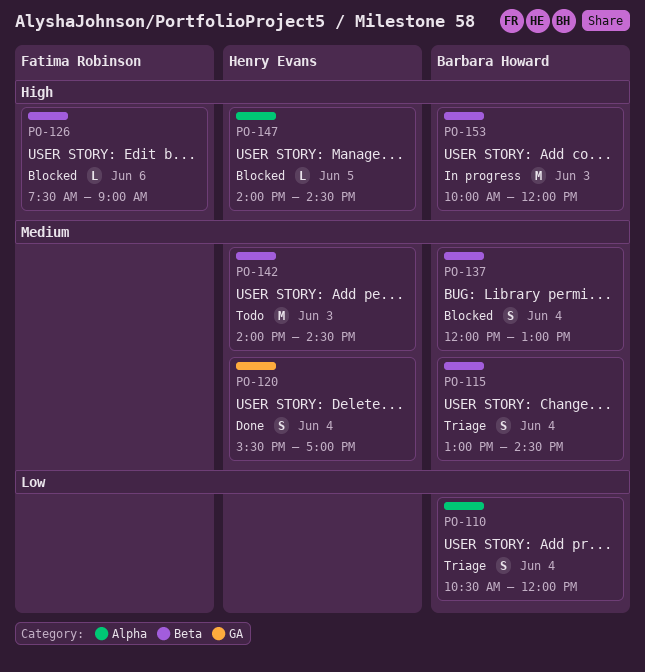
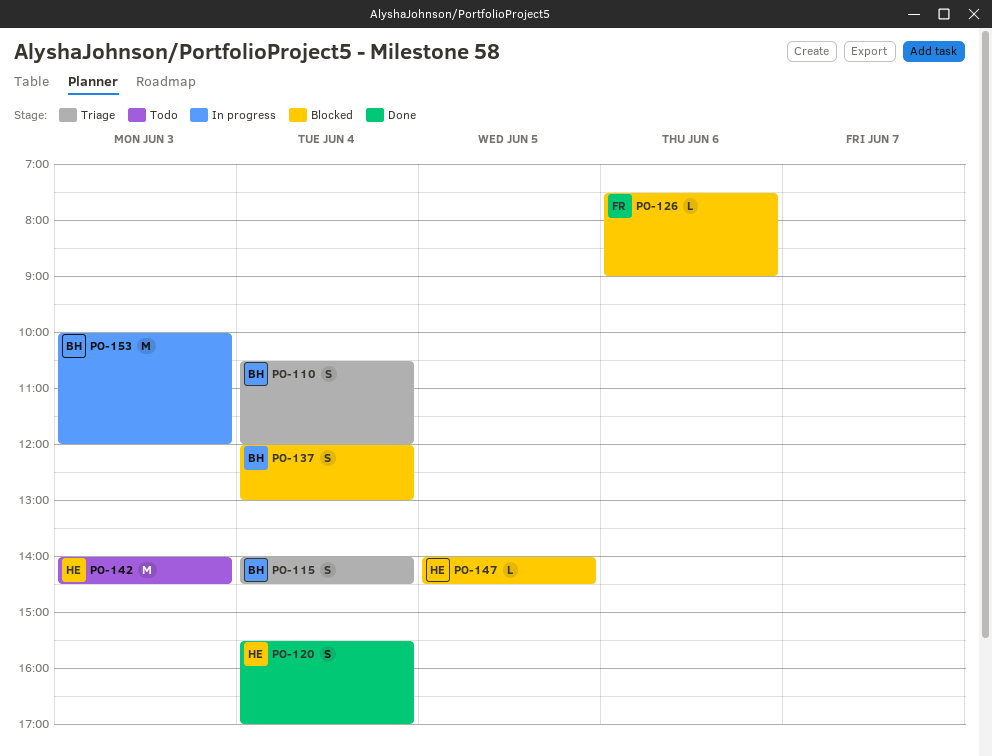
PO-115, begins: 13:00 -> 14:00

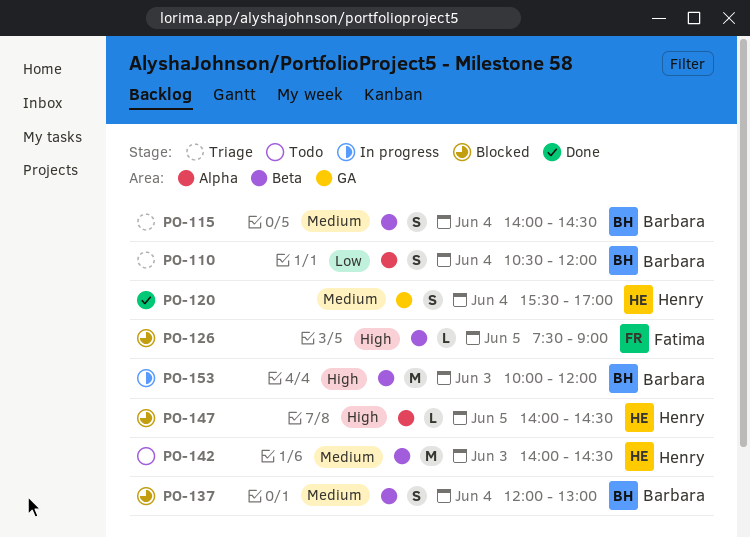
PO-126, day: Jun 6 -> Jun 5

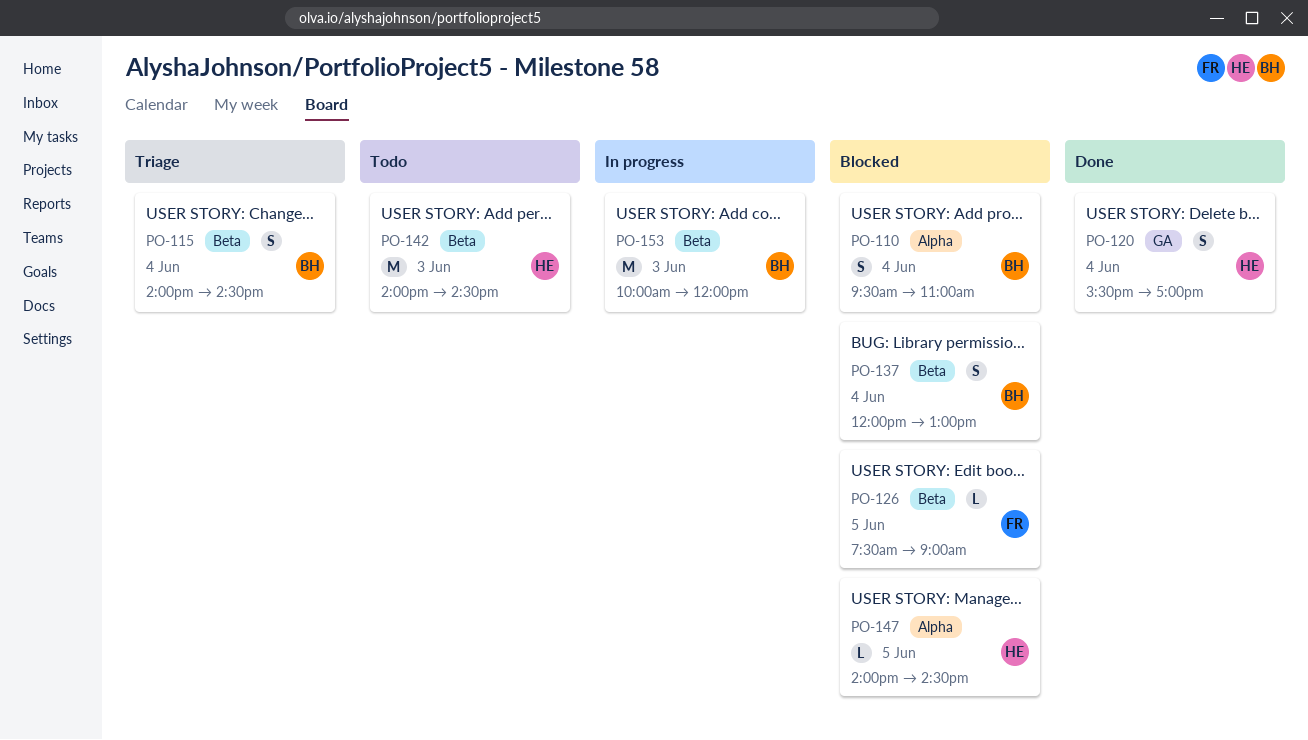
PO-110, status: Triage -> Blocked
PO-110, begins: 10:30 -> 09:30
PO-110, ends: 12:00 -> 11:00

